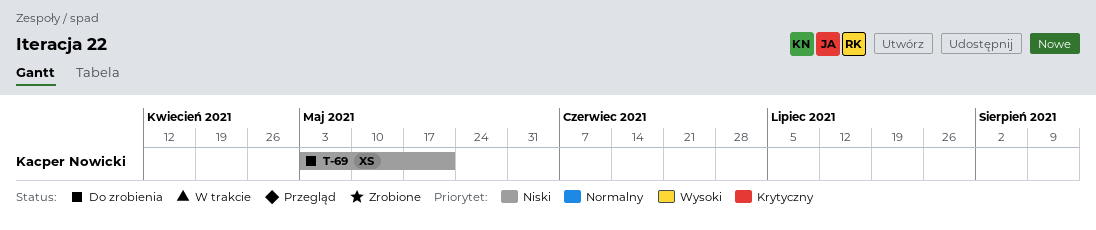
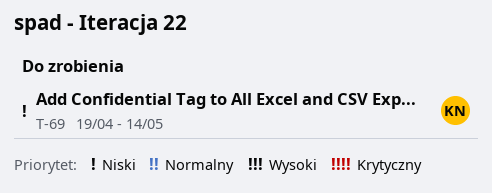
T-69, start: May 3 -> Apr 19
T-69, due: May 21 -> May 14

